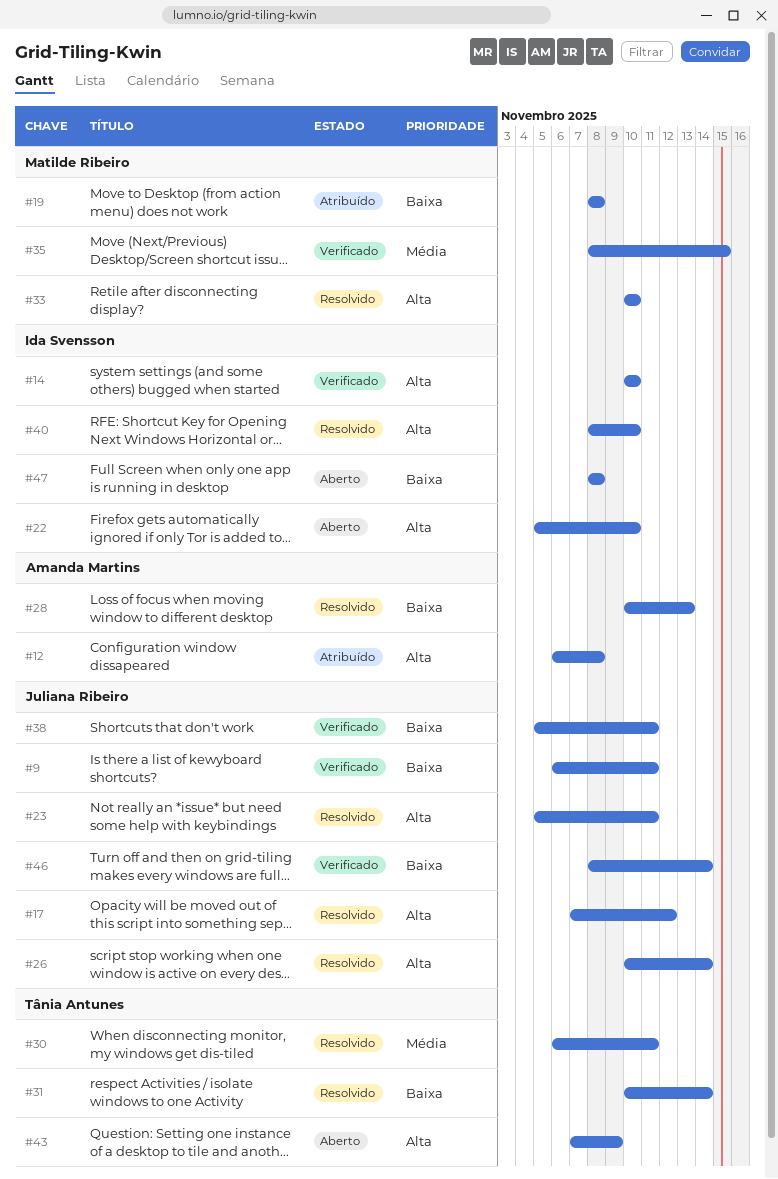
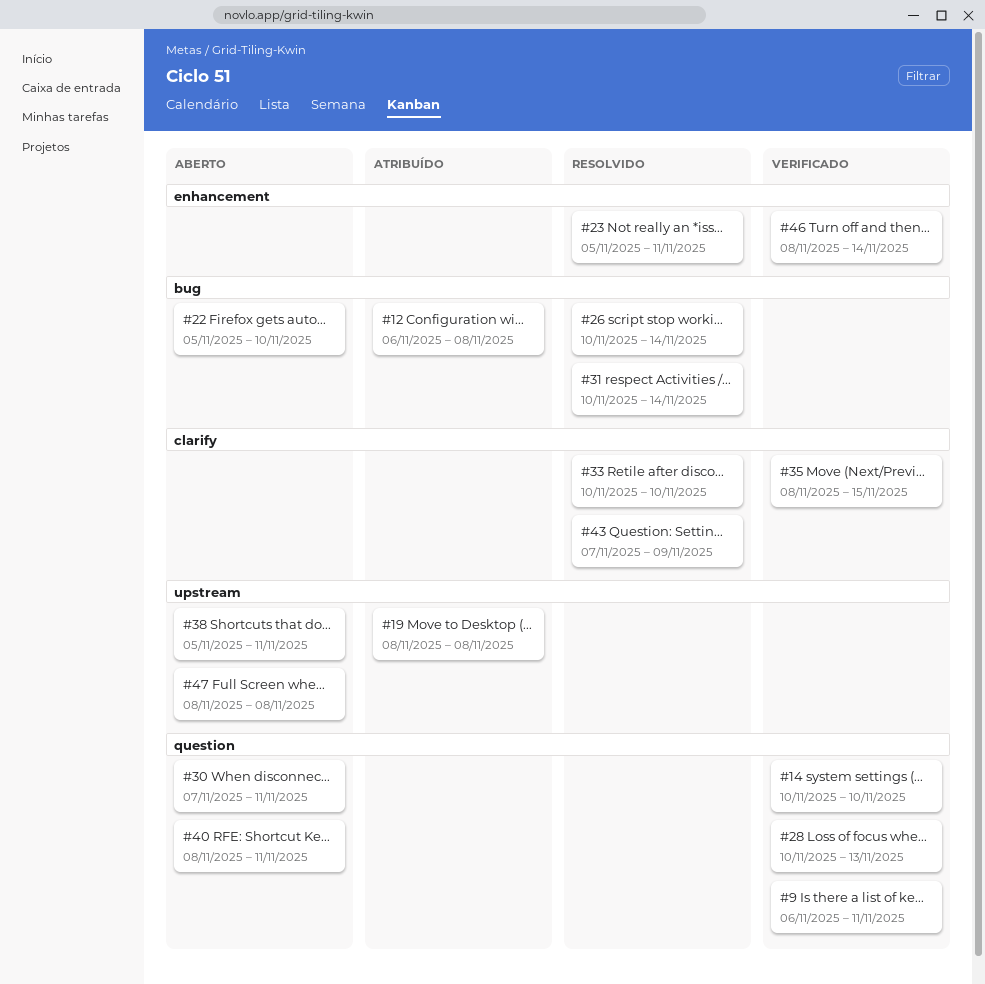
#17: present -> none
#28, status: Resolvido -> Verificado
#30, status: Resolvido -> Aberto
#30, start: Nov 6 -> Nov 7
#38, status: Verificado -> Aberto
#40, status: Resolvido -> Aberto
#40, due: Nov 10 -> Nov 11
#43, status: Aberto -> Resolvido

